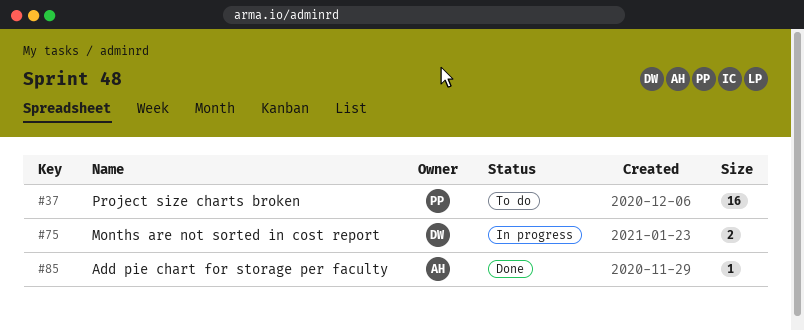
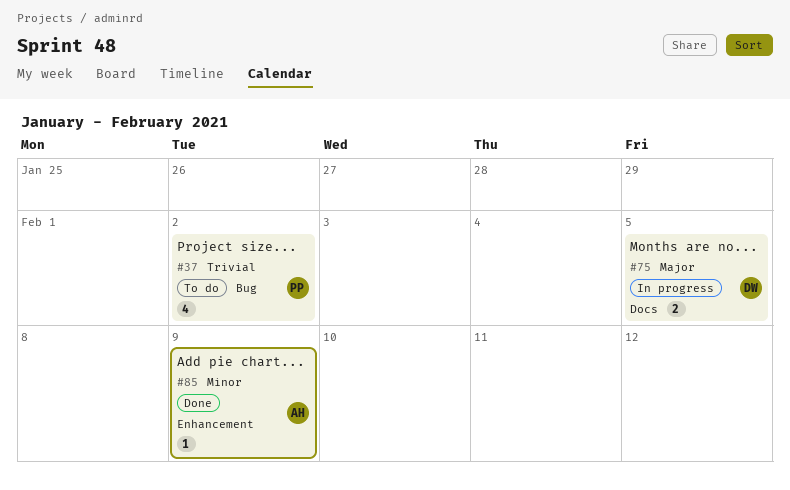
#37, estimate: 16 -> 4

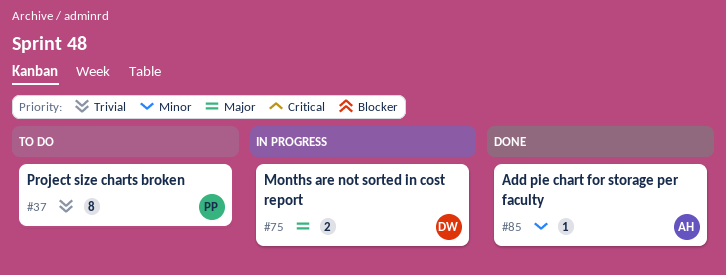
#37, estimate: 4 -> 8

